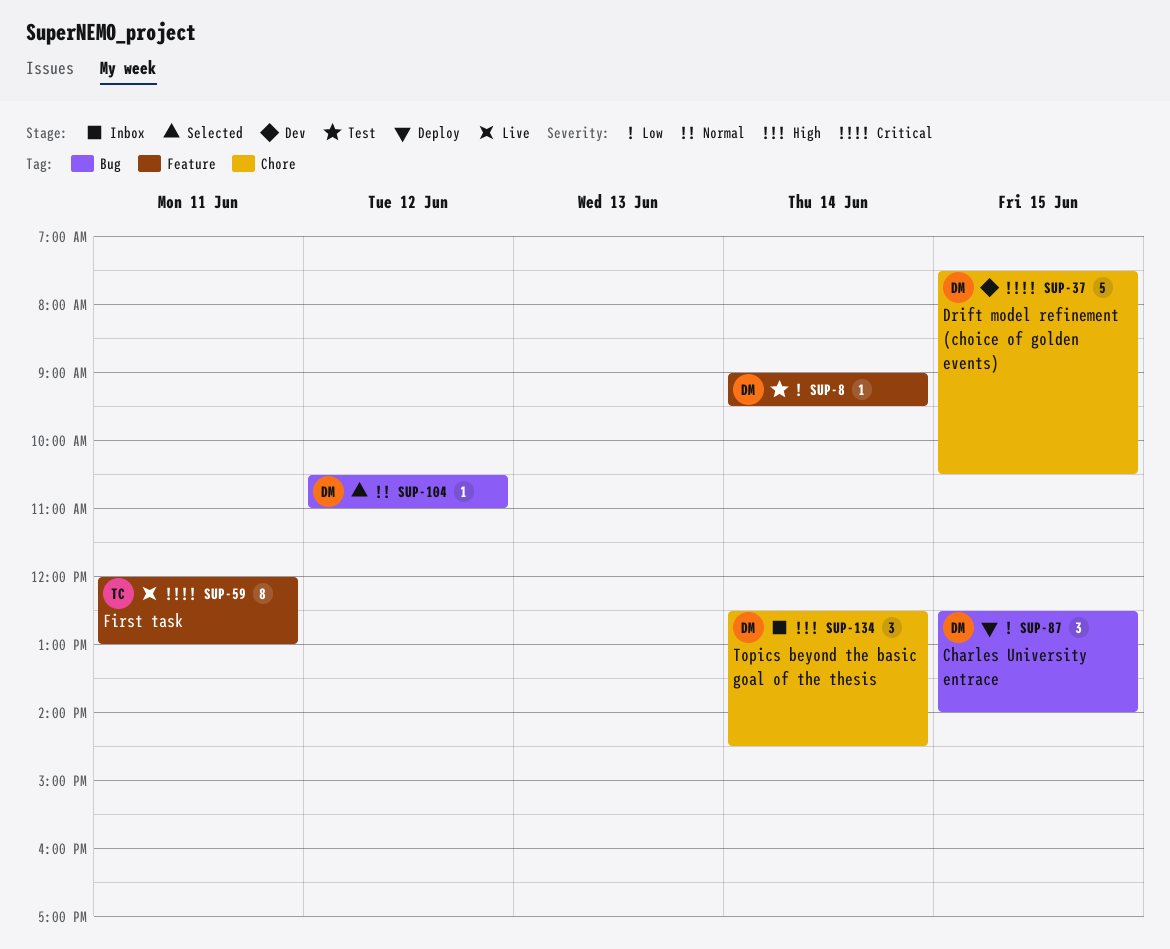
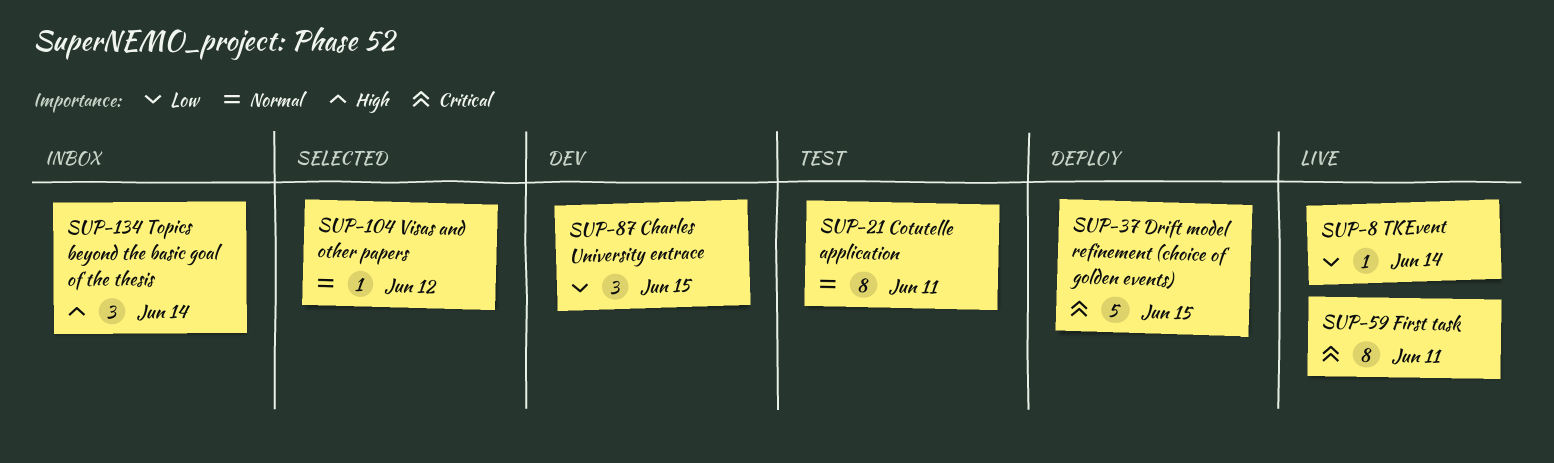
SUP-8, status: Test -> Live
SUP-21: none -> present
SUP-37, status: Dev -> Deploy
SUP-87, status: Deploy -> Dev

